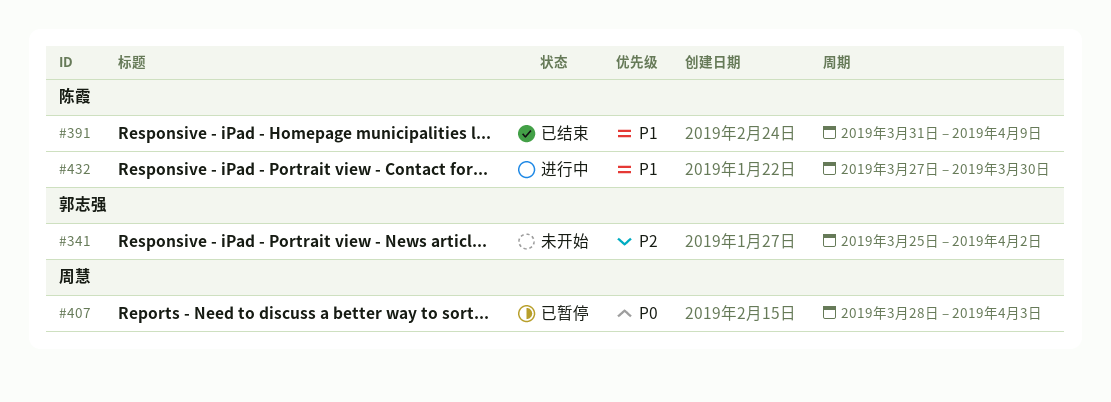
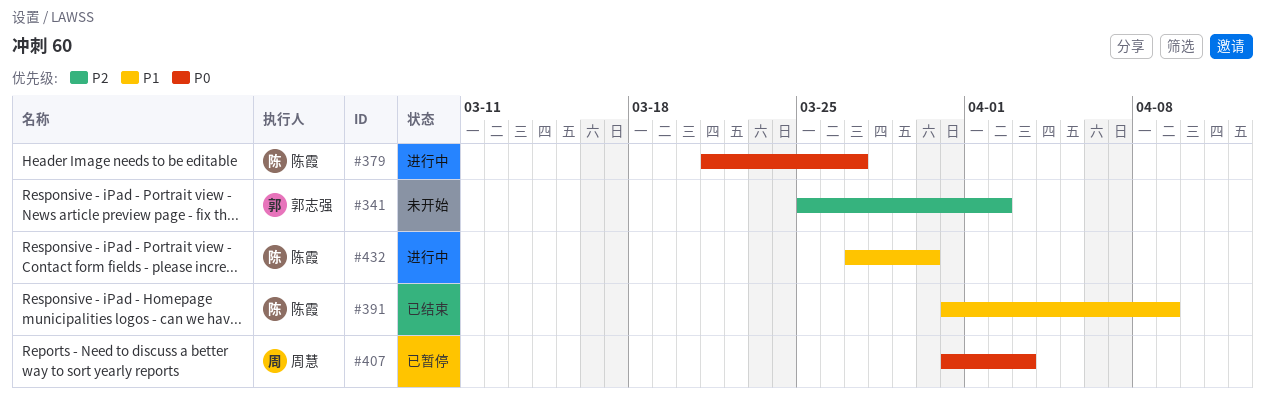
#379: none -> present
#407, start: Mar 28 -> Mar 31

